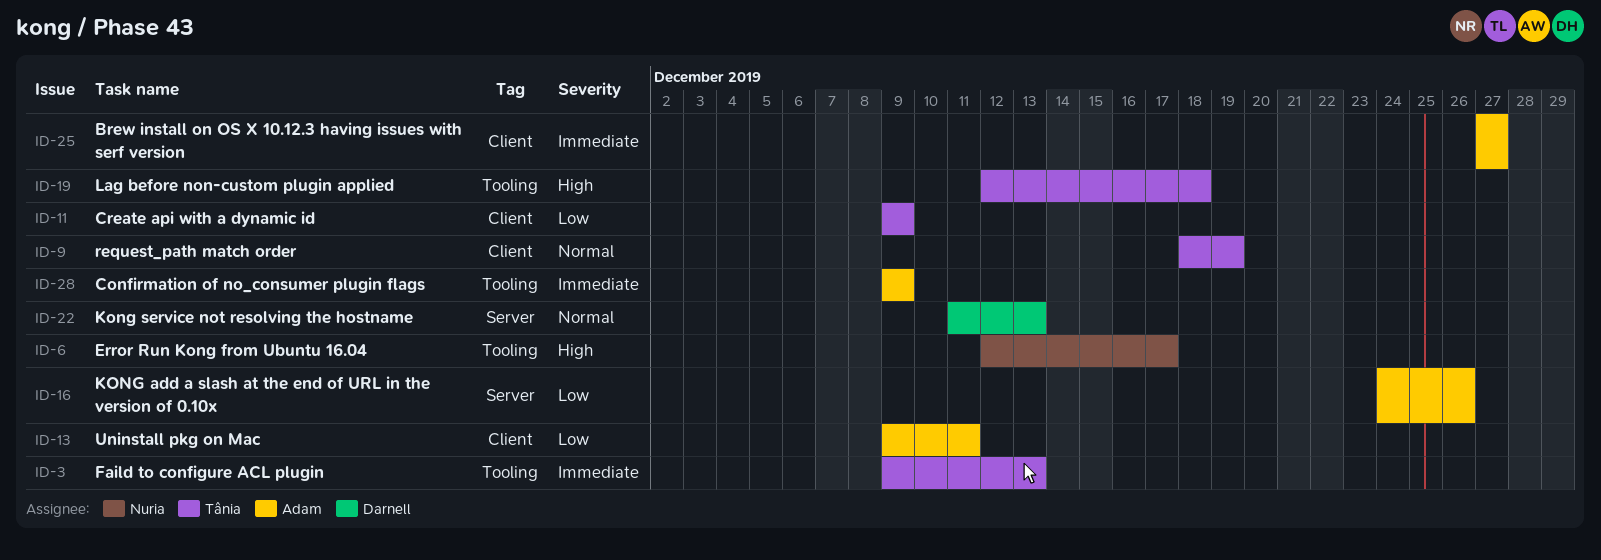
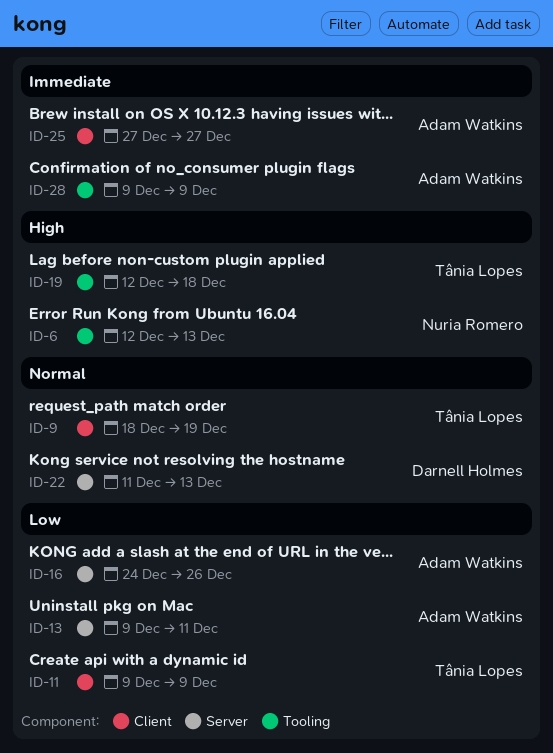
ID-3: present -> none
ID-6, due: Dec 17 -> Dec 13
ID-13, label: Client -> Server

